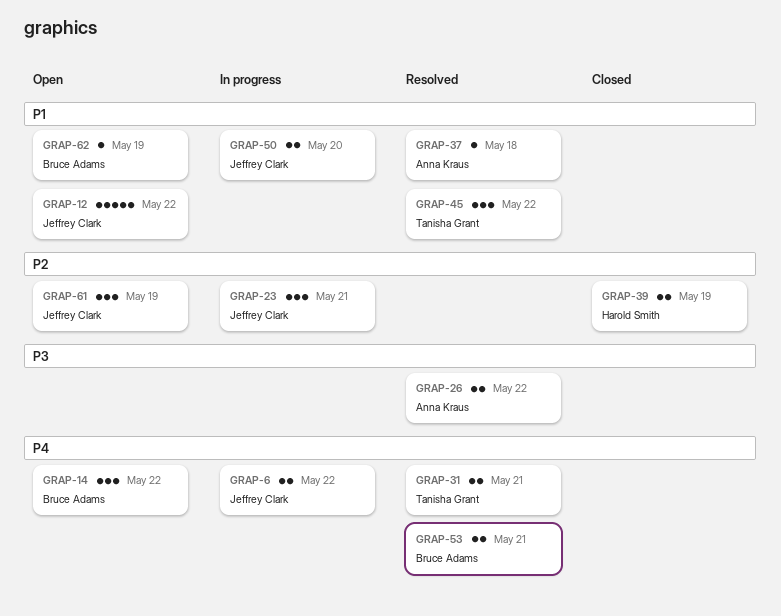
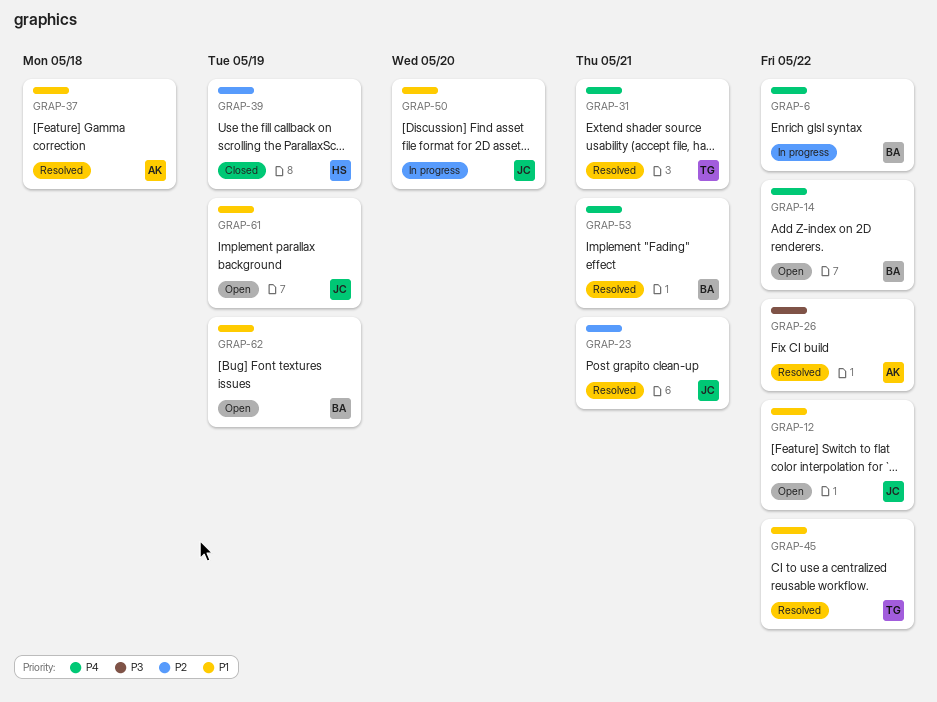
GRAP-6, owner: Jeffrey Clark -> Bruce Adams
GRAP-23, status: In progress -> Resolved
GRAP-61, priority: P2 -> P1

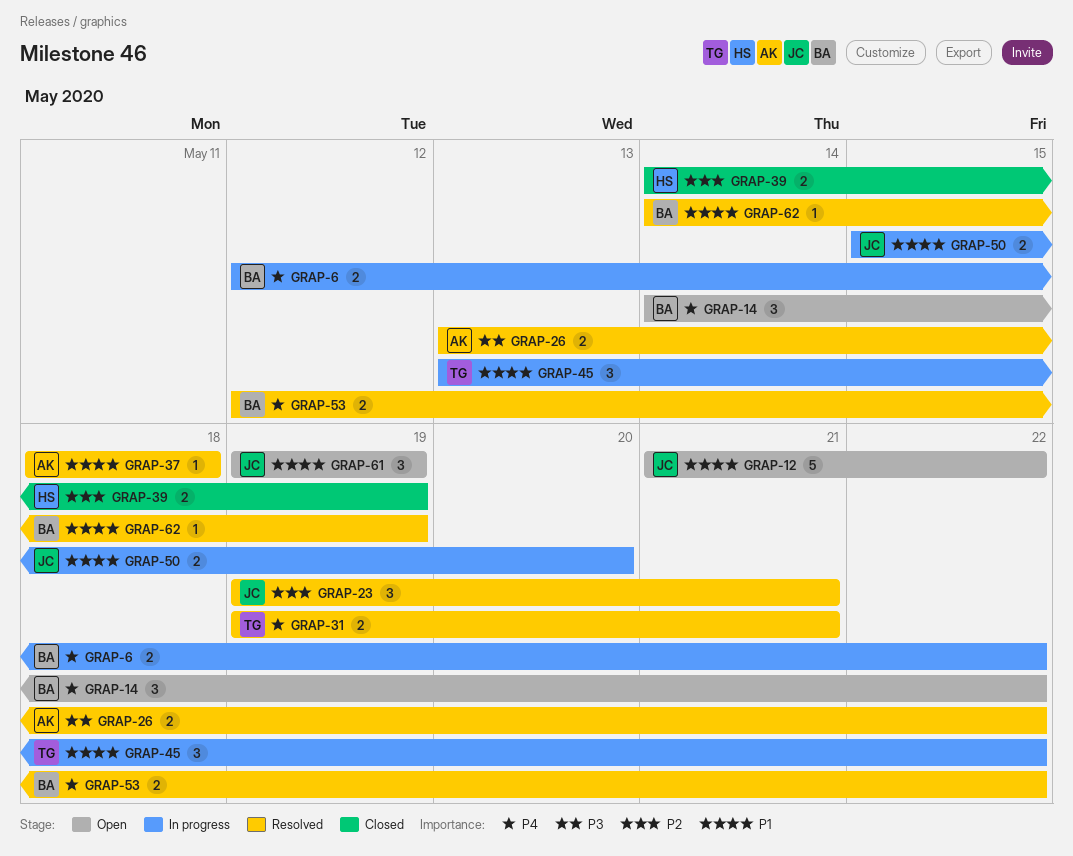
GRAP-45, status: Resolved -> In progress
GRAP-53, due: May 21 -> May 22
GRAP-62, status: Open -> Resolved

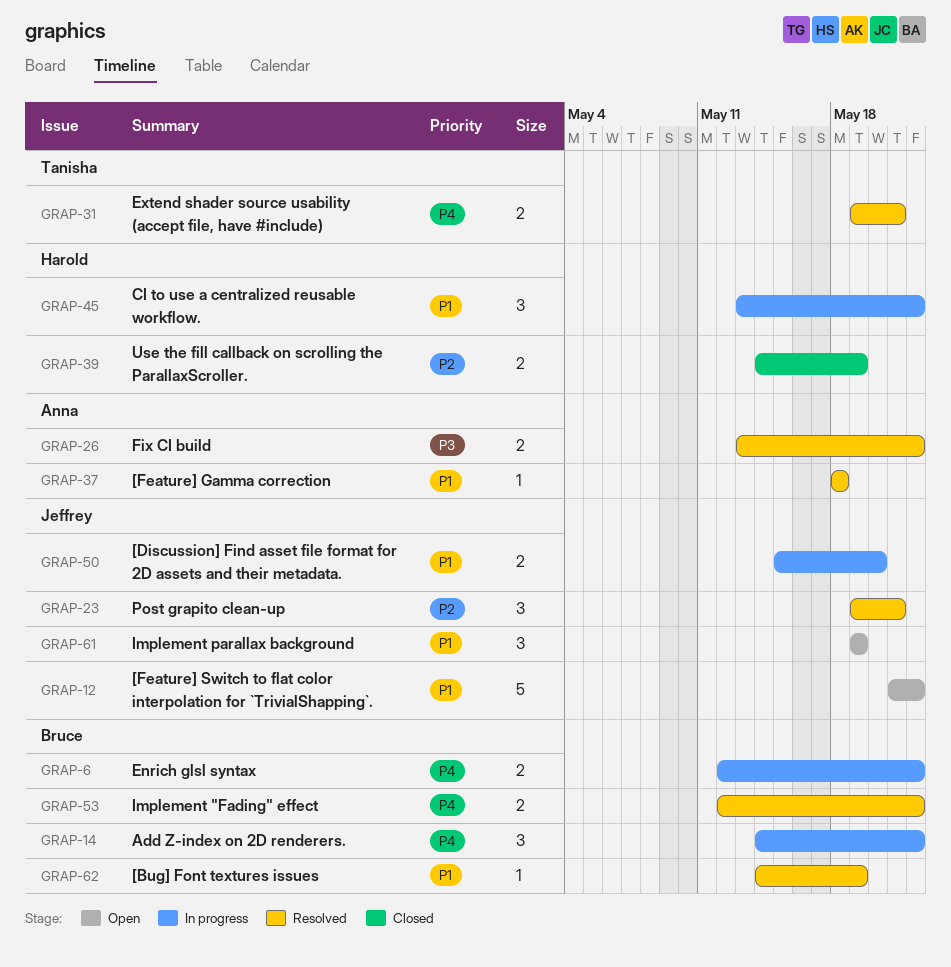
GRAP-14, status: Open -> In progress
GRAP-45, owner: Tanisha -> Harold

